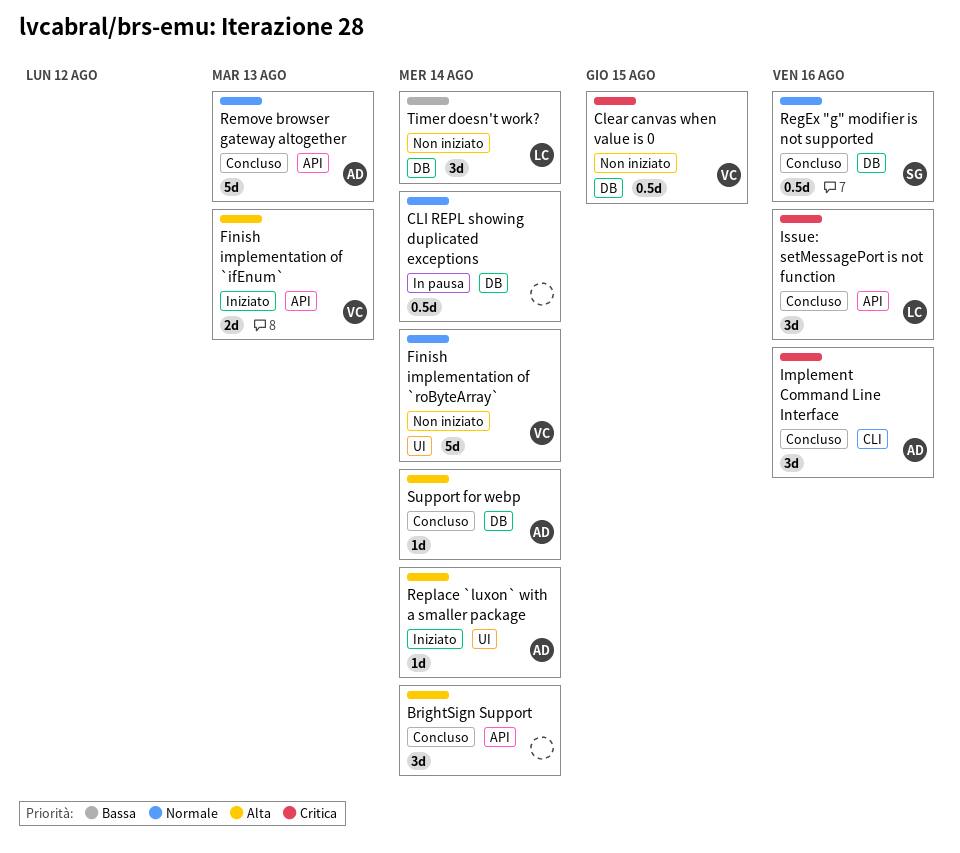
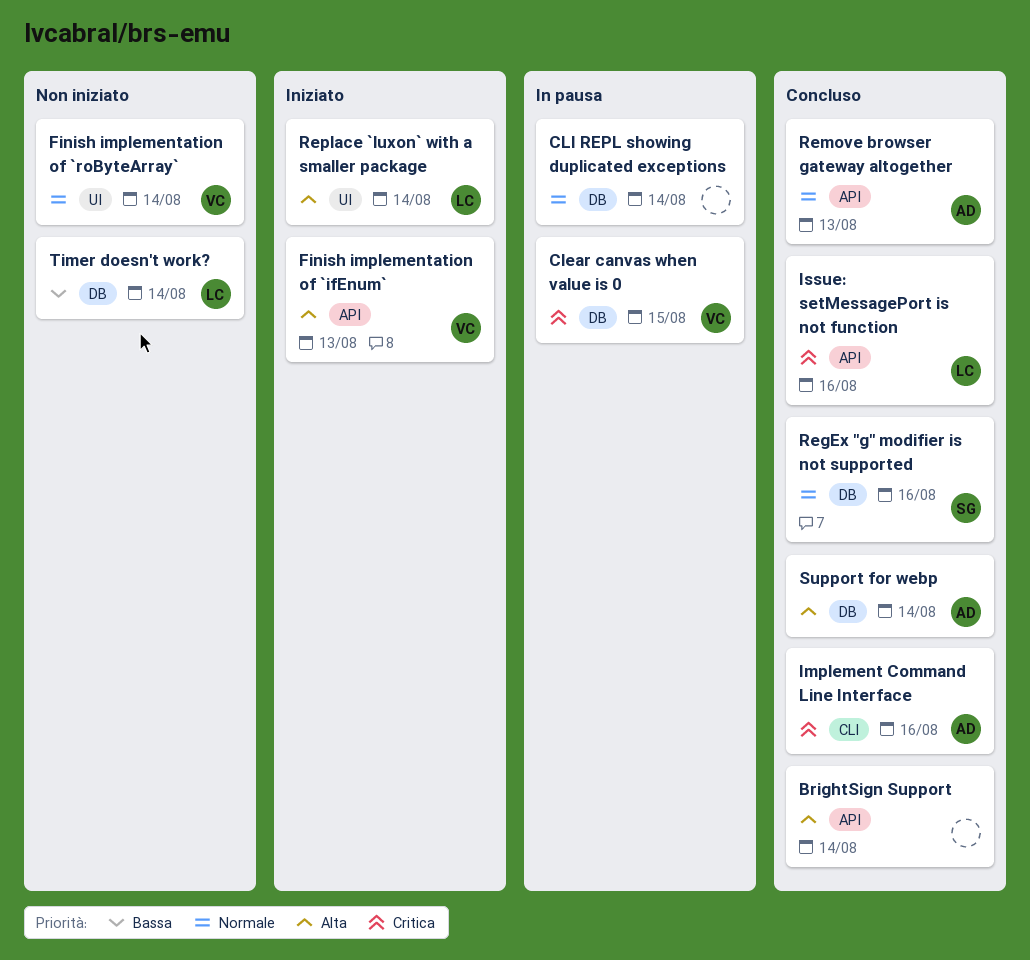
Clear canvas when value is 0, status: Non iniziato -> In pausa
Replace `luxon` with a smaller package, owner: AD -> LC

